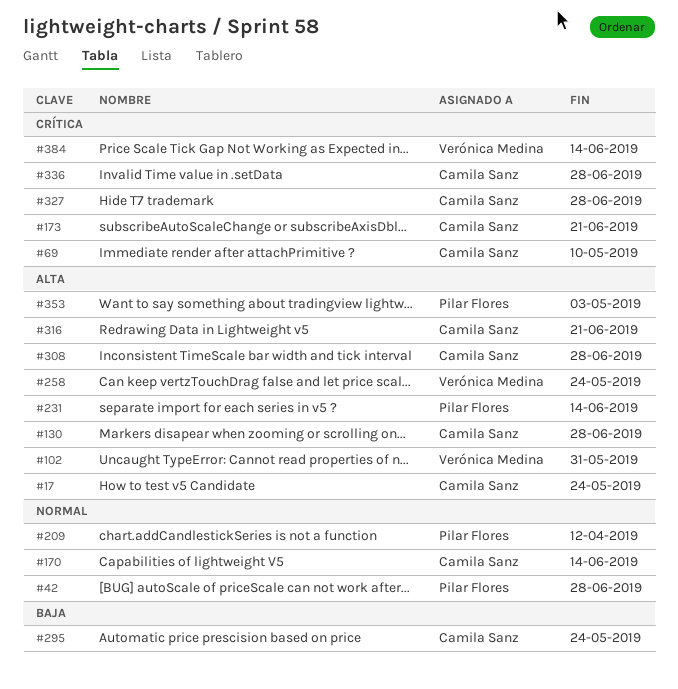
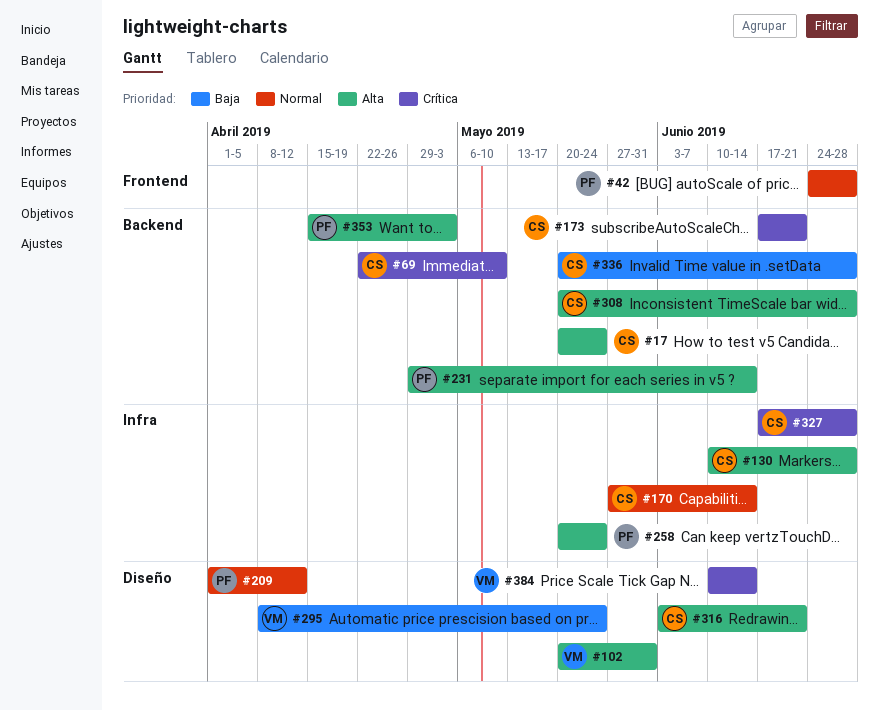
#258, owner: Verónica Medina -> Pilar Flores
#295, owner: Camila Sanz -> Verónica Medina
#336, priority: Crítica -> Baja

